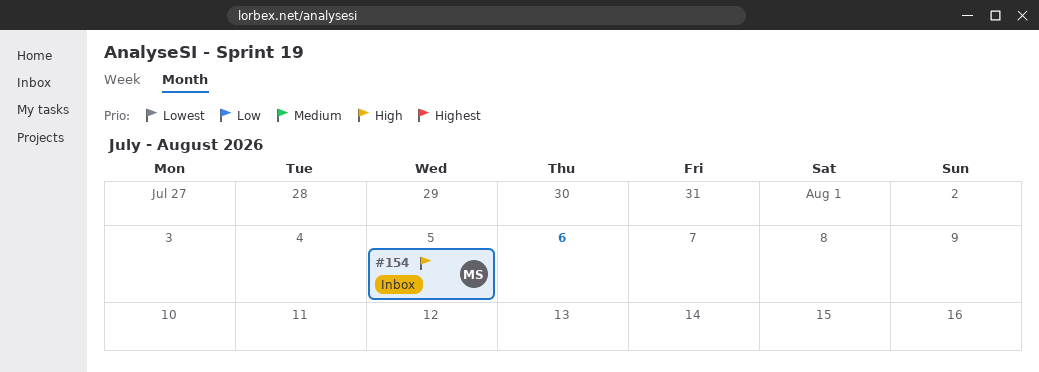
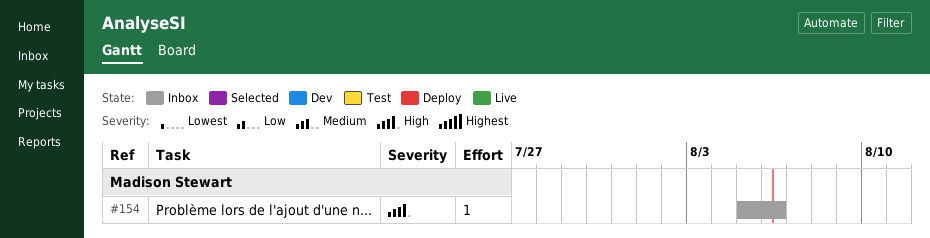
#154, due: Aug 5 -> Aug 6

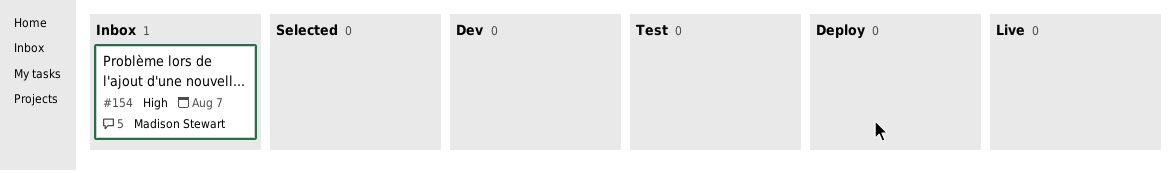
#154, due: Aug 6 -> Aug 7

